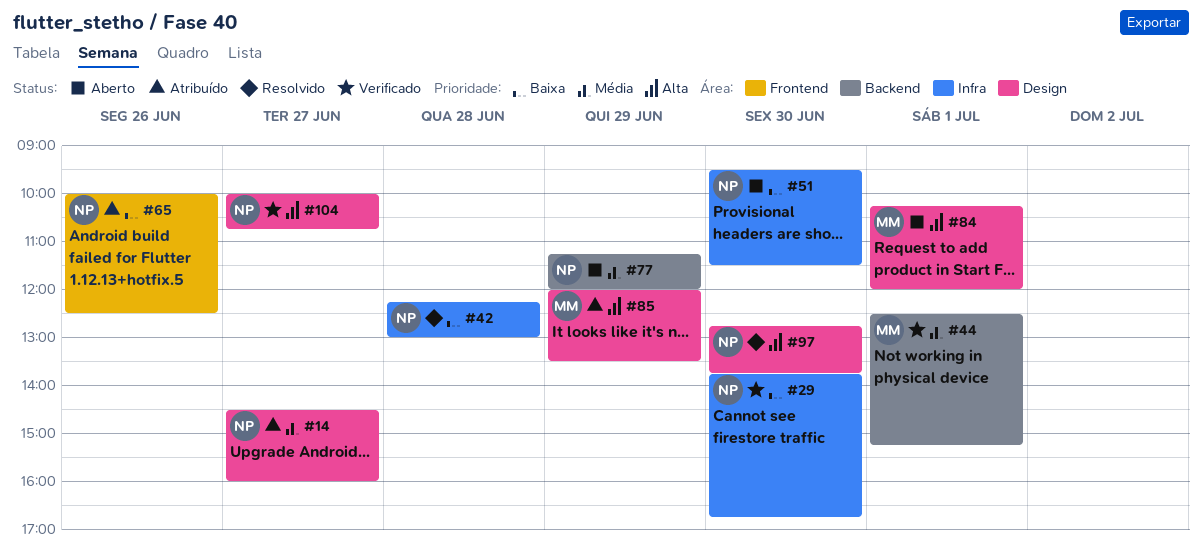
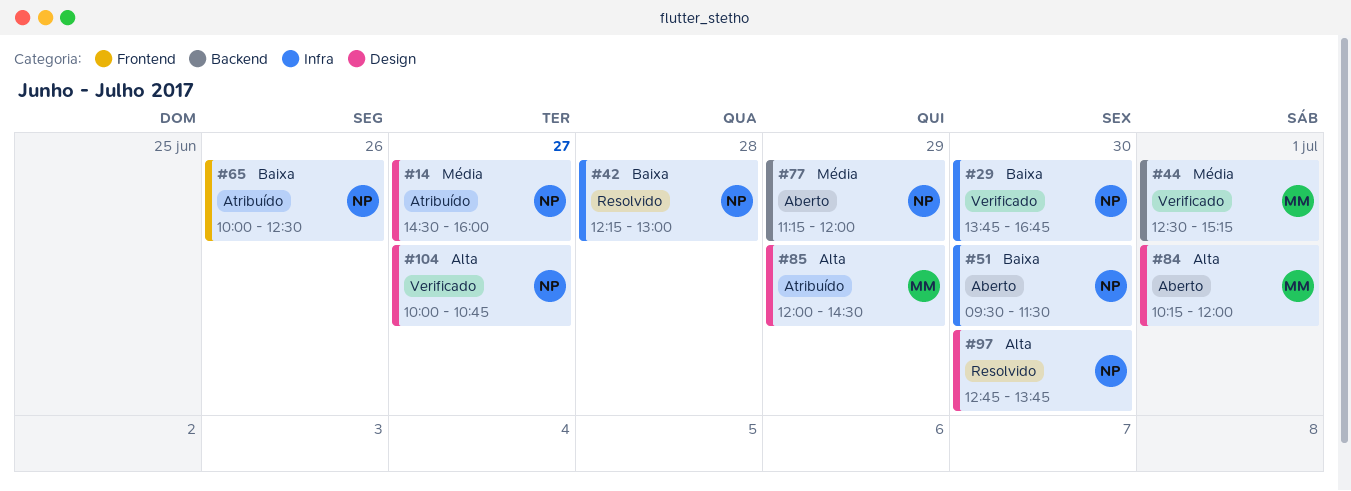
#85, ends: 13:30 -> 14:30

